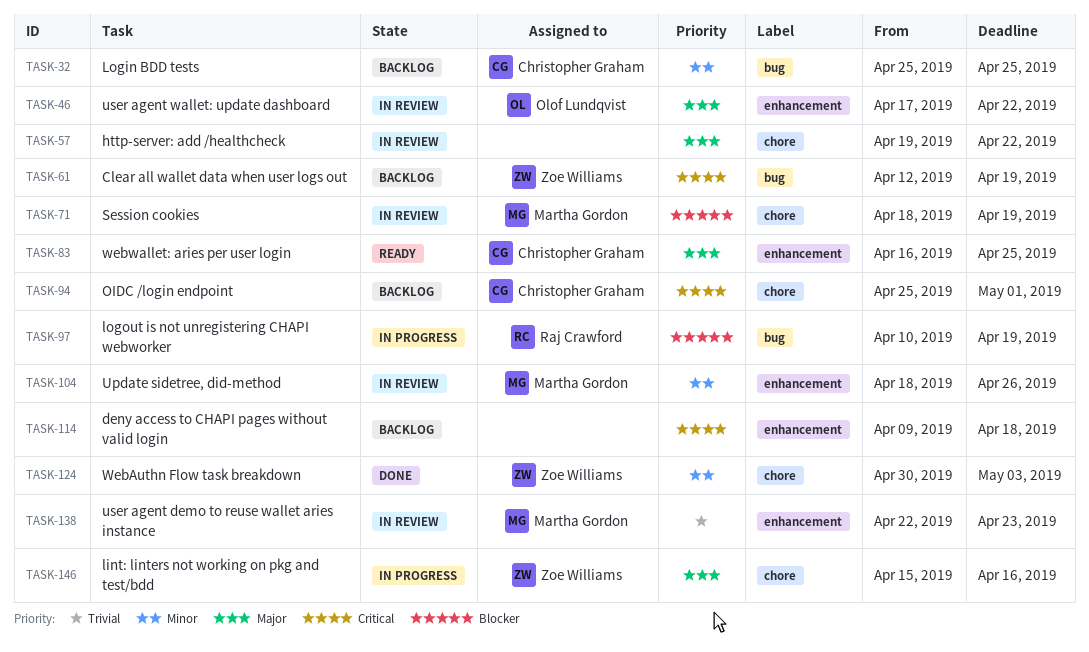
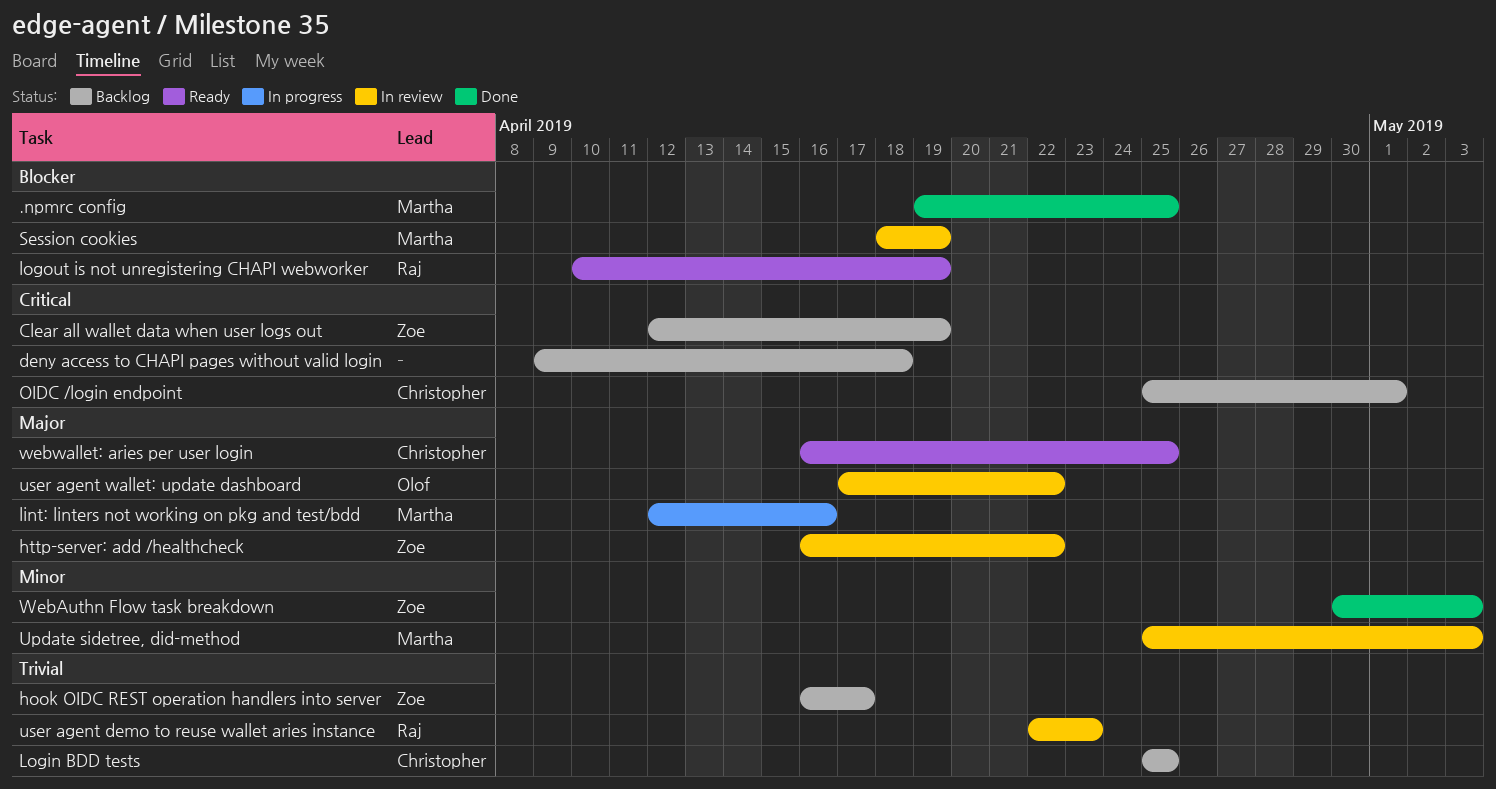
.npmrc config: none -> present
hook OIDC REST operation handlers into server: none -> present
http-server: add /healthcheck, owner: none -> Zoe Williams
http-server: add /healthcheck, start: Apr 19 -> Apr 16
lint: linters not working on pkg and test/bdd, owner: Zoe Williams -> Martha Gordon
lint: linters not working on pkg and test/bdd, start: Apr 15 -> Apr 12
Login BDD tests, priority: Minor -> Trivial
logout is not unregistering CHAPI webworker, status: In progress -> Ready
Update sidetree, did-method, start: Apr 18 -> Apr 25
Update sidetree, did-method, due: Apr 26 -> May 3
user agent demo to reuse wallet aries instance, owner: Martha Gordon -> Raj Crawford

